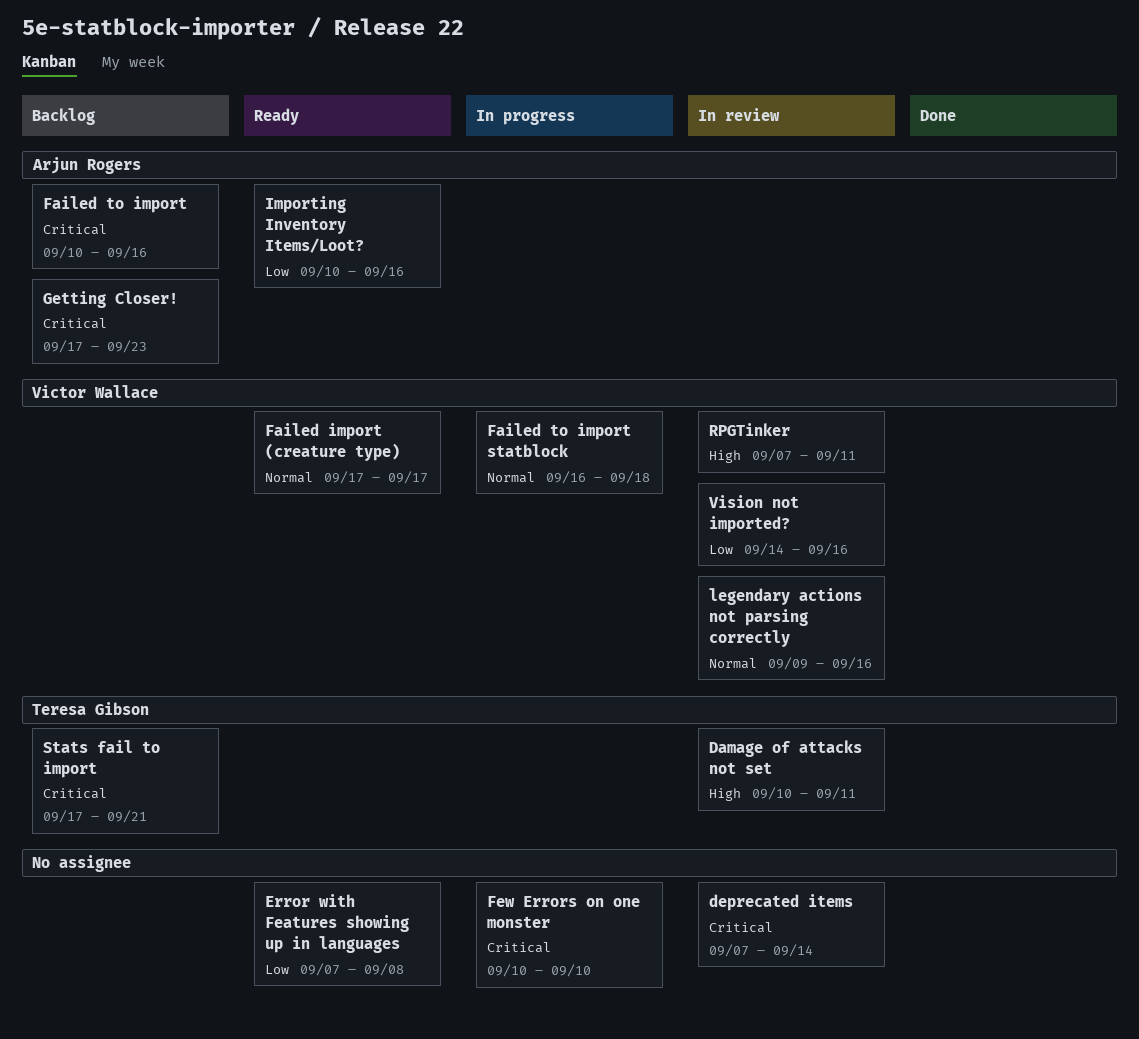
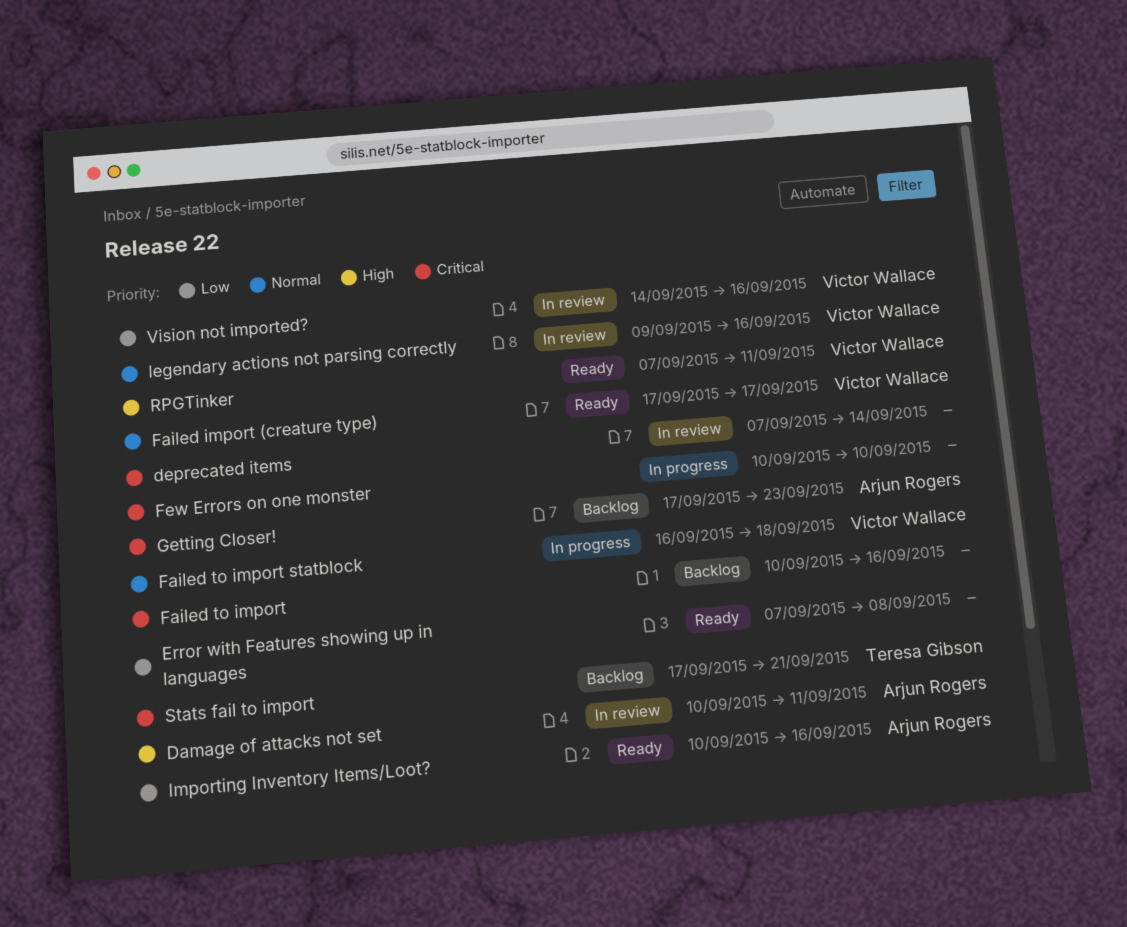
Damage of attacks not set, owner: Teresa Gibson -> Arjun Rogers
Failed to import, owner: Arjun Rogers -> none
RPGTinker, status: In review -> Ready

